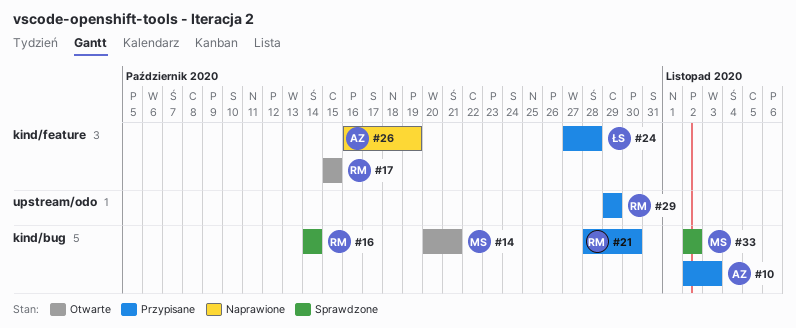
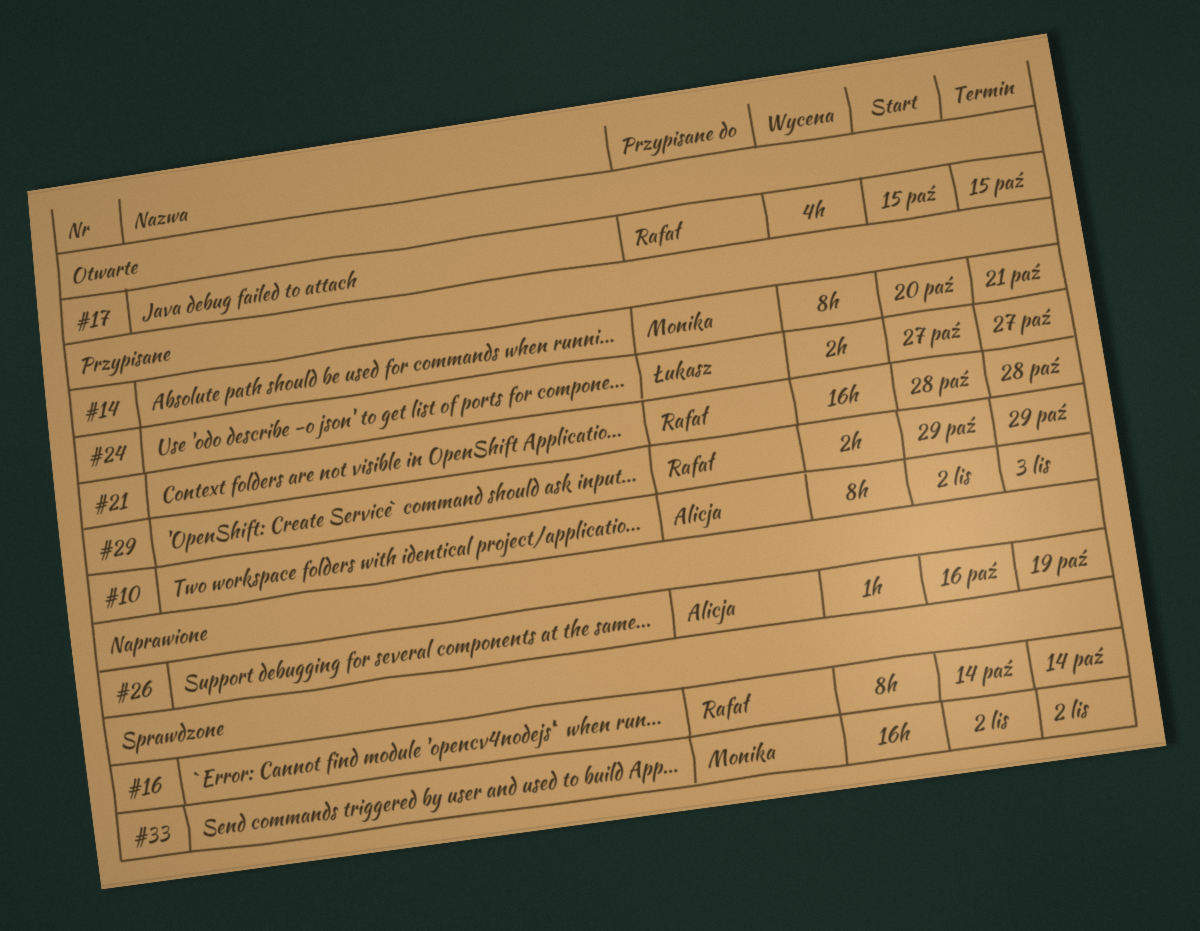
#14, status: Otwarte -> Przypisane
#21, due: Oct 30 -> Oct 28
#24, due: Oct 28 -> Oct 27

